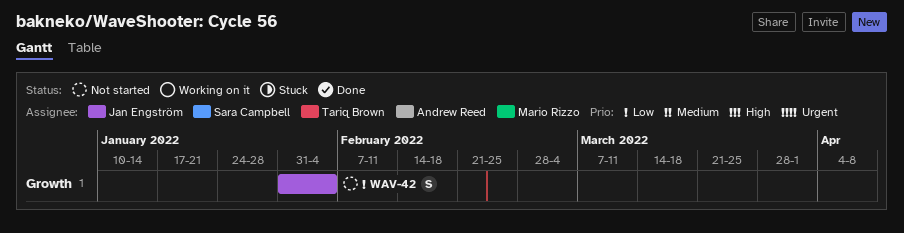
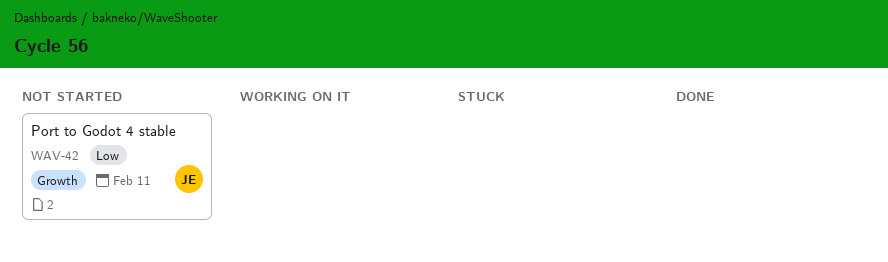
WAV-42, due: Feb 4 -> Feb 11

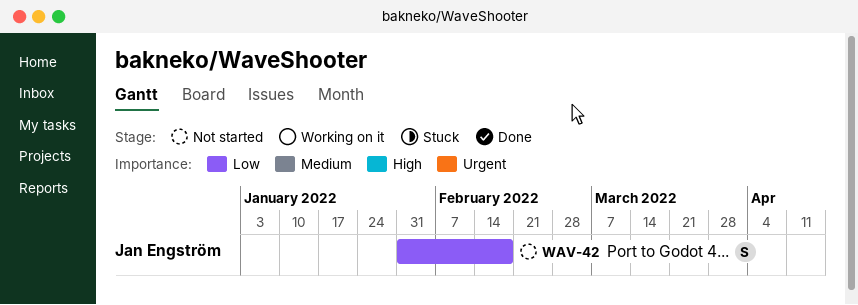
WAV-42, due: Feb 11 -> Feb 18

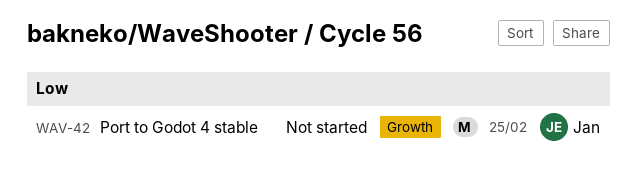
WAV-42, estimate: S -> M
WAV-42, due: Feb 18 -> Feb 25

